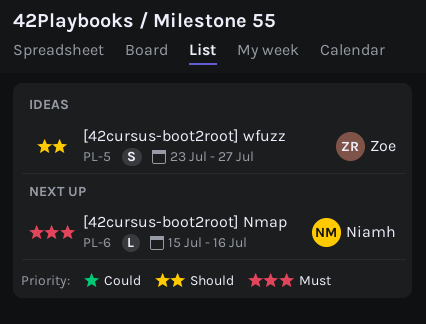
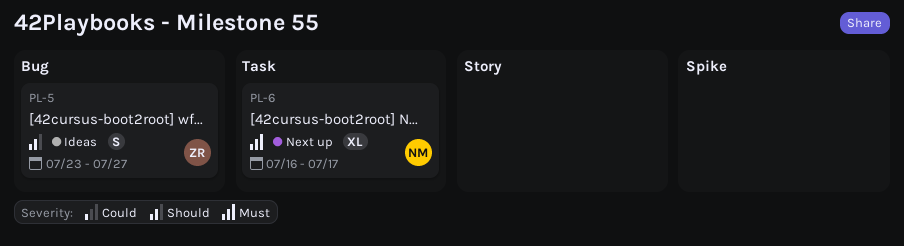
PL-6, estimate: L -> XL
PL-6, start: Jul 15 -> Jul 16
PL-6, due: Jul 16 -> Jul 17

